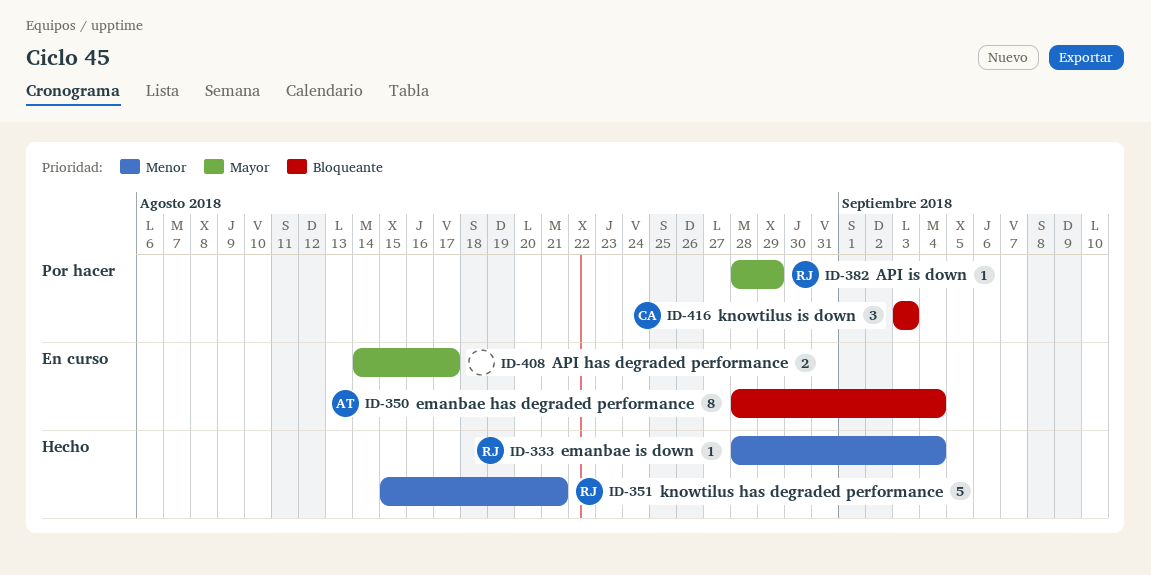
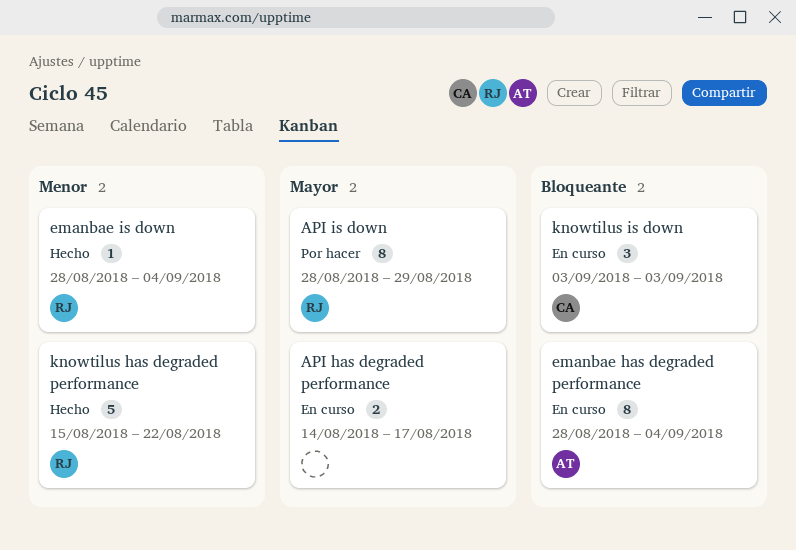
API is down, estimate: 1 -> 8
knowtilus has degraded performance, due: Aug 21 -> Aug 22
knowtilus is down, status: Por hacer -> En curso

